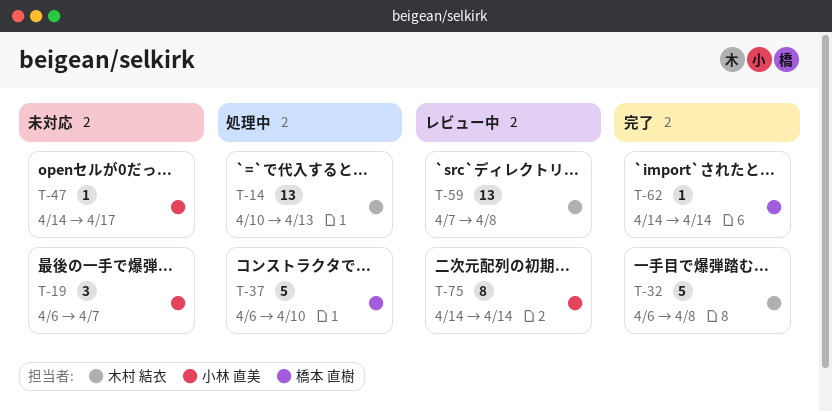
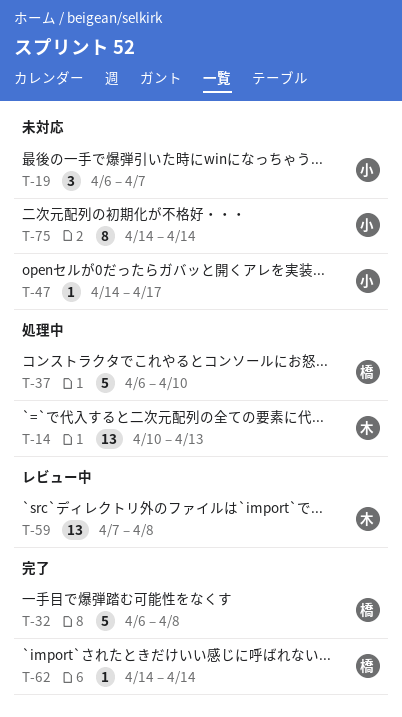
T-32, owner: 木村 結衣 -> 橋本 直樹
T-75, status: レビュー中 -> 未対応

